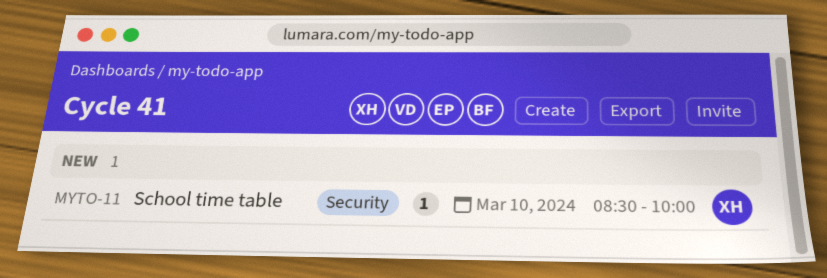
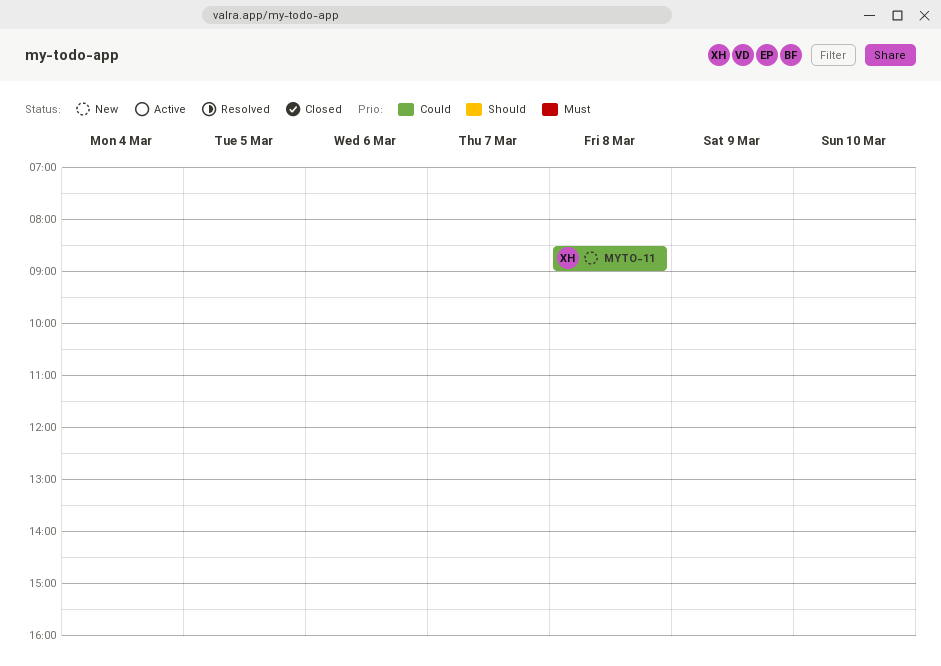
MYTO-11, day: Mar 10 -> Mar 8
MYTO-11, ends: 10:00 -> 09:00

